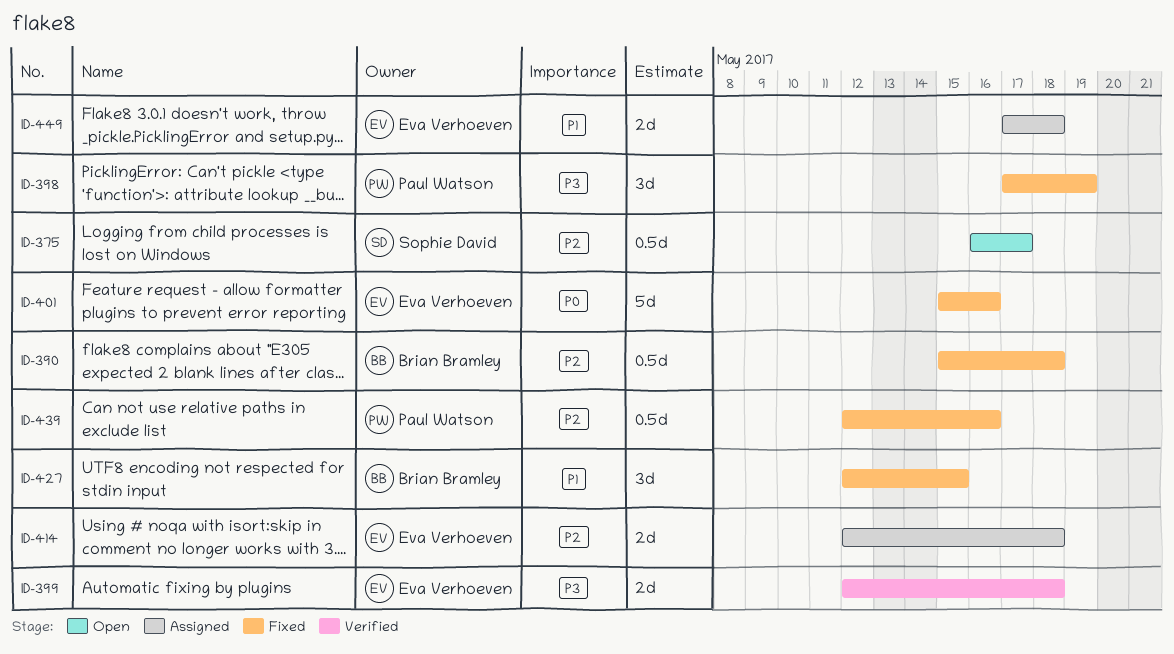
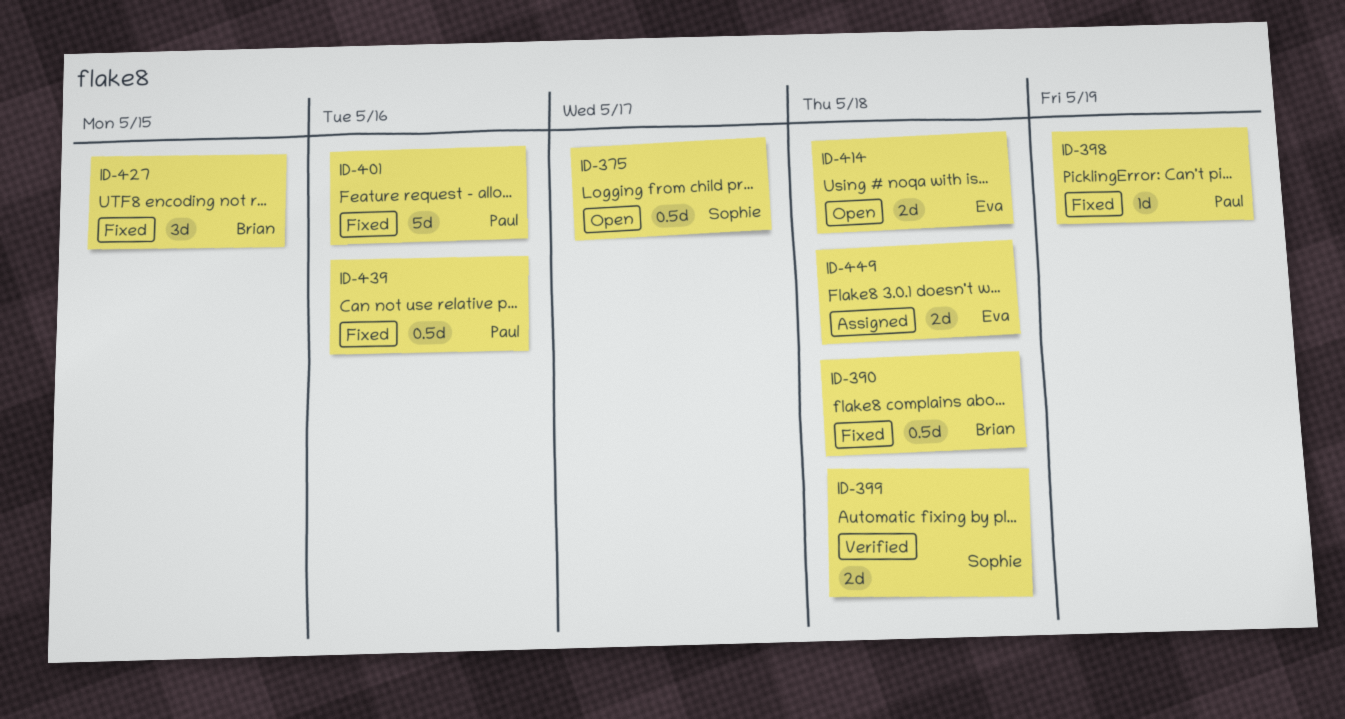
ID-398, estimate: 3d -> 1d
ID-399, owner: Eva Verhoeven -> Sophie David
ID-401, owner: Eva Verhoeven -> Paul Watson
ID-414, status: Assigned -> Open

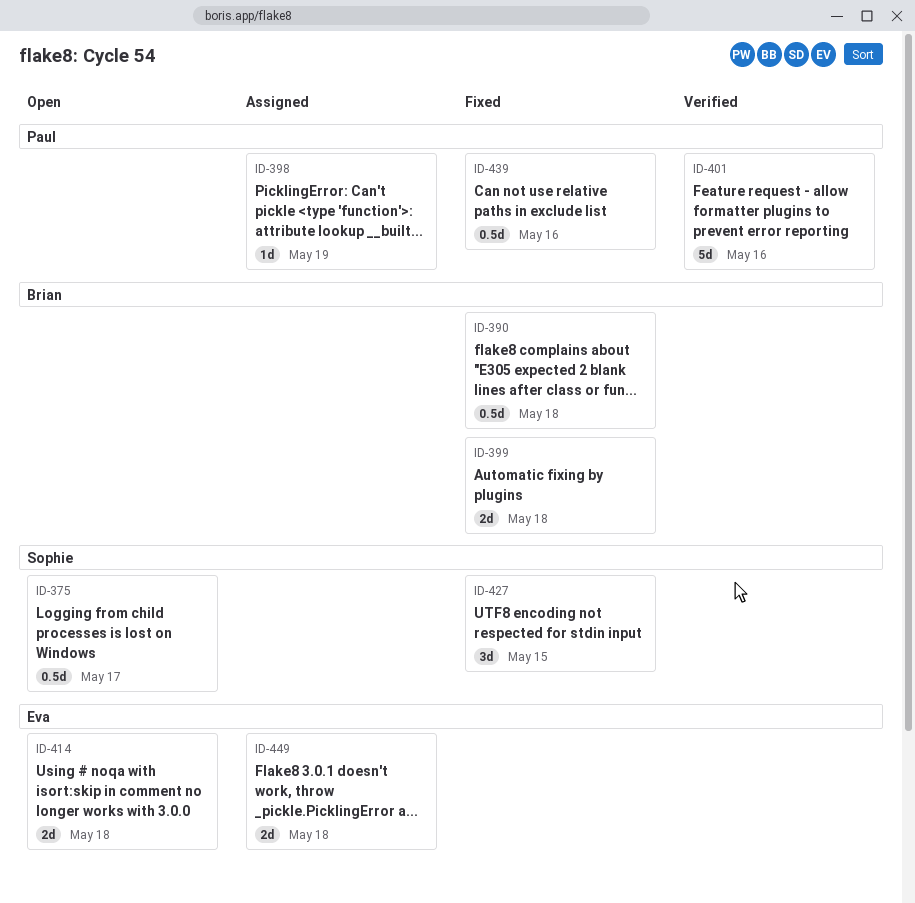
ID-398, status: Fixed -> Assigned
ID-399, status: Verified -> Fixed
ID-399, owner: Sophie -> Brian
ID-401, status: Fixed -> Verified
ID-427, owner: Brian -> Sophie

